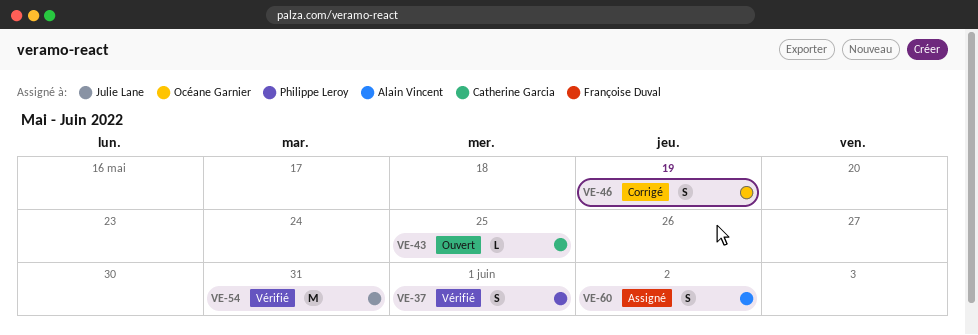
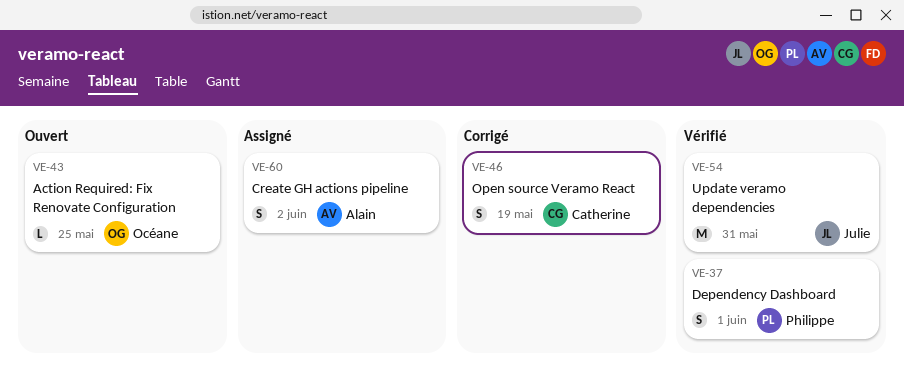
VE-43, owner: Catherine Garcia -> Océane Garnier
VE-46, owner: Océane Garnier -> Catherine Garcia

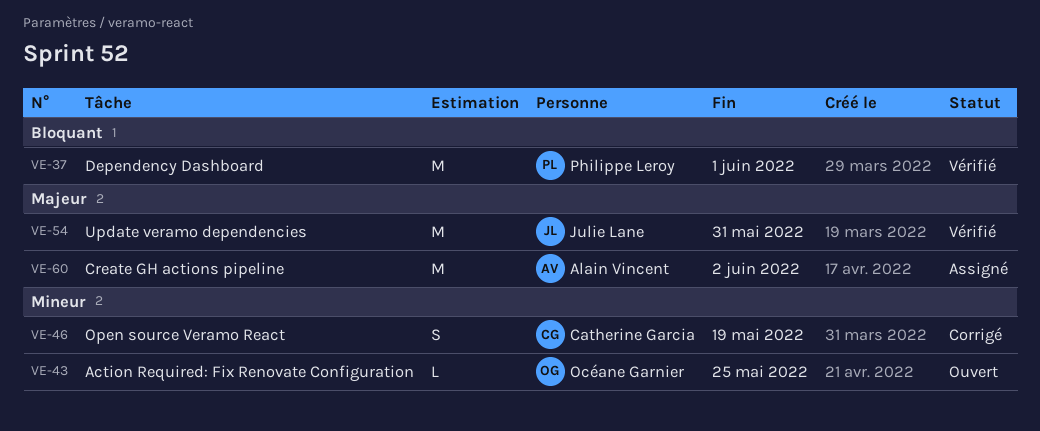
VE-37, estimate: S -> M
VE-60, estimate: S -> M

